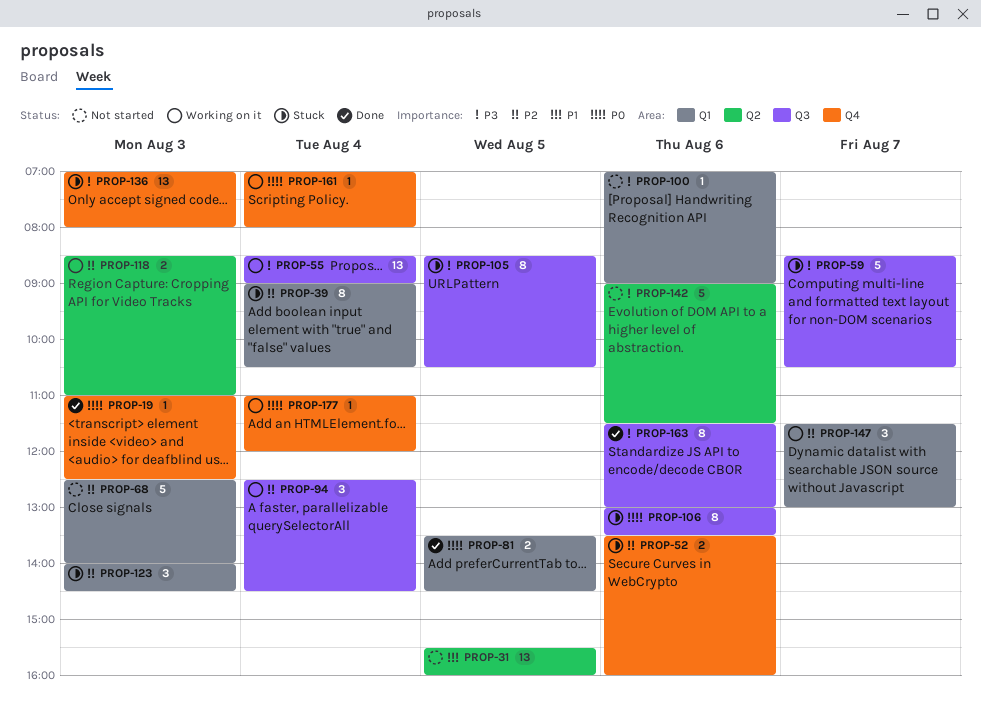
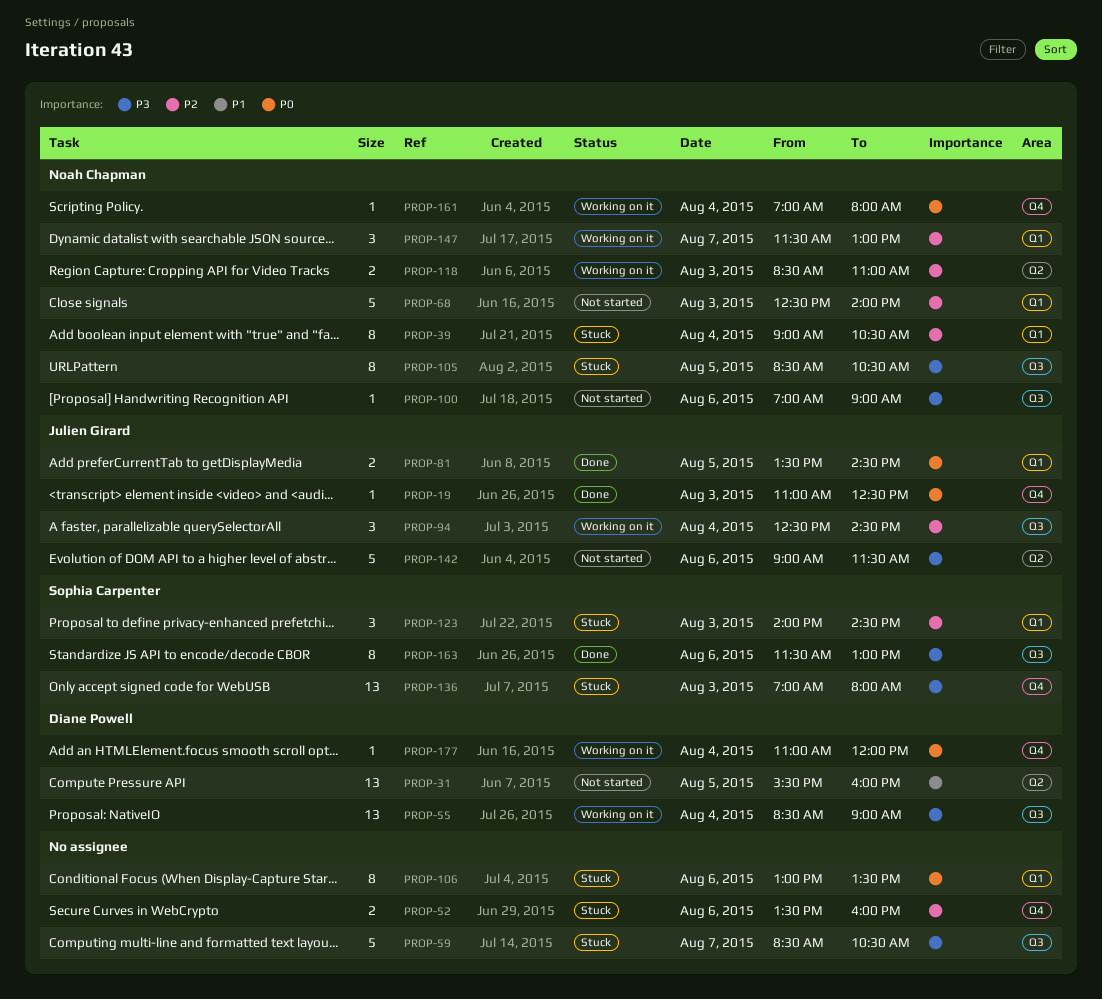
PROP-100, label: Q1 -> Q3
PROP-106, label: Q3 -> Q1

